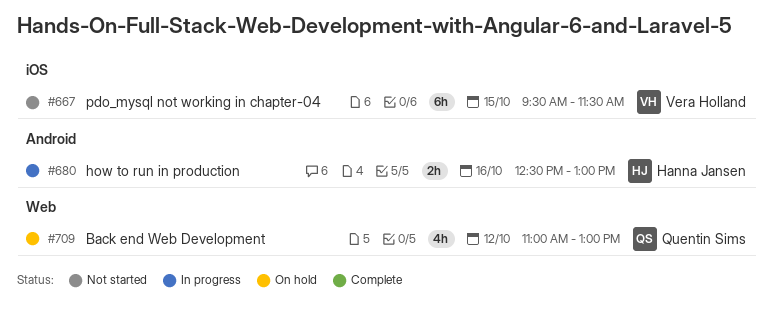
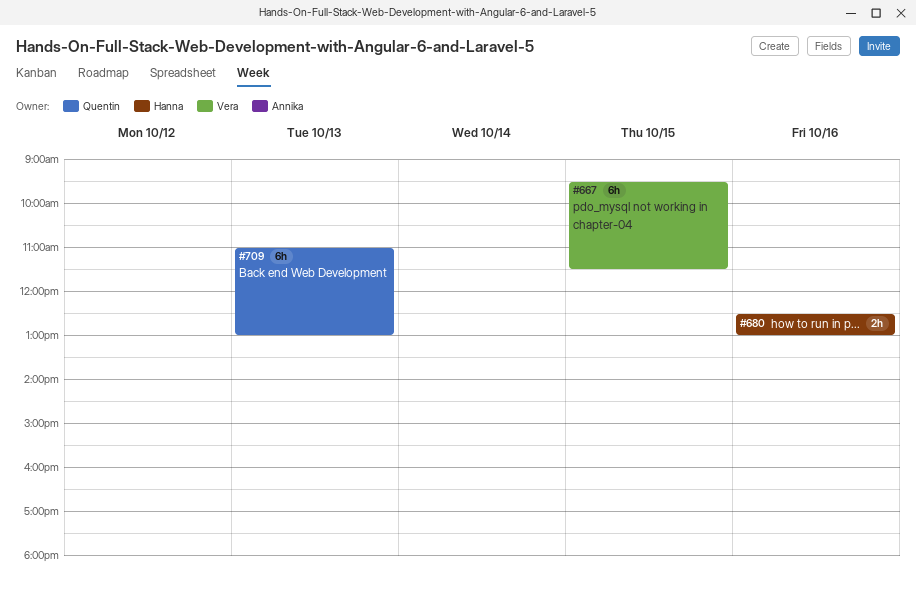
#709, estimate: 4h -> 6h
#709, day: Oct 12 -> Oct 13

